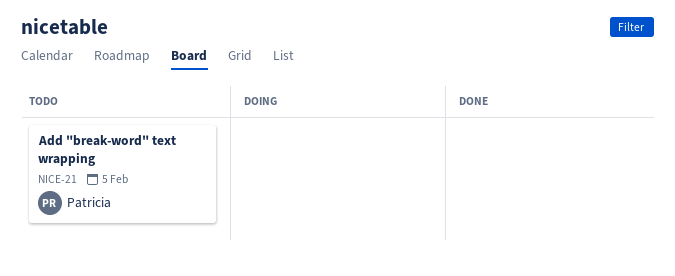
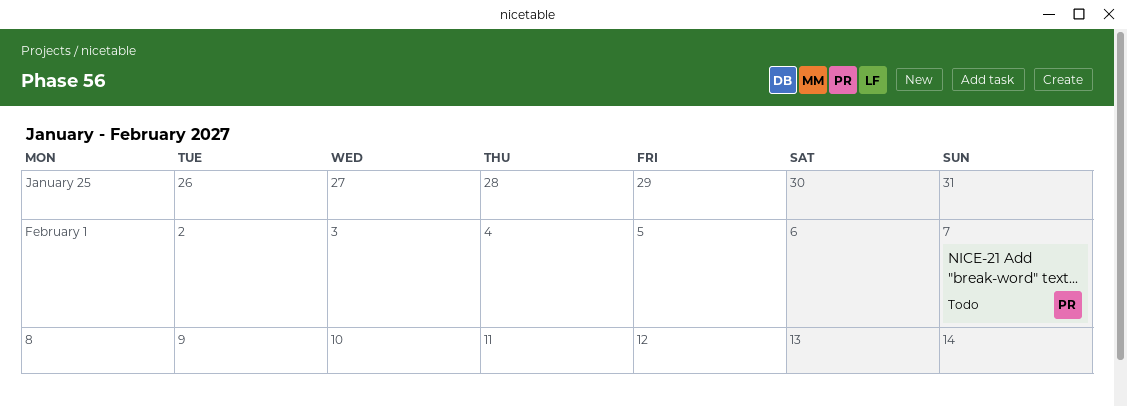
NICE-21, due: Feb 5 -> Feb 7

